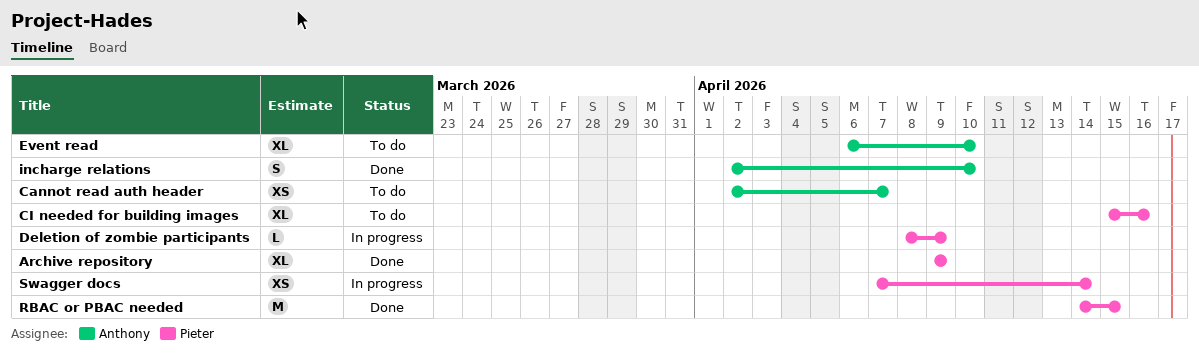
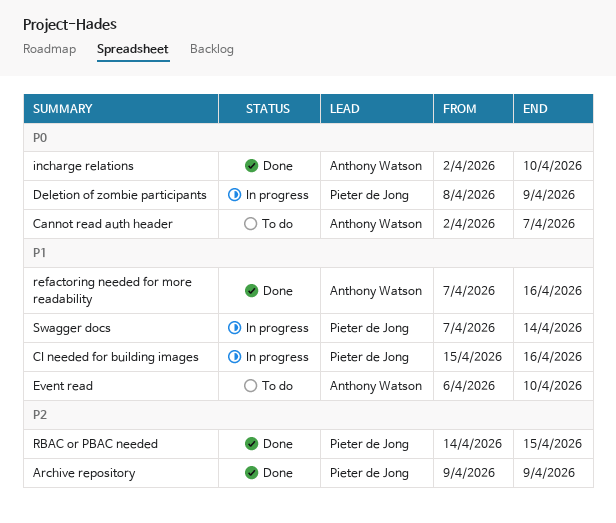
CI needed for building images, status: To do -> In progress
refactoring needed for more readability: none -> present

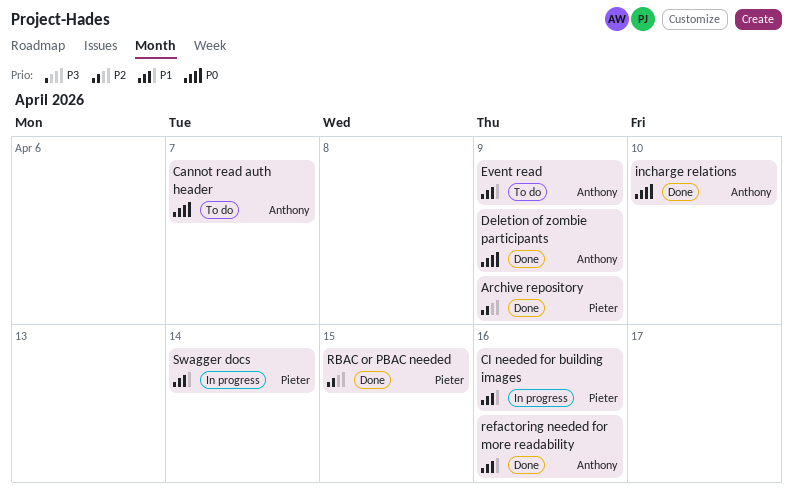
Deletion of zombie participants, status: In progress -> Done
Deletion of zombie participants, owner: Pieter de Jong -> Anthony Watson
Event read, due: Apr 10 -> Apr 9

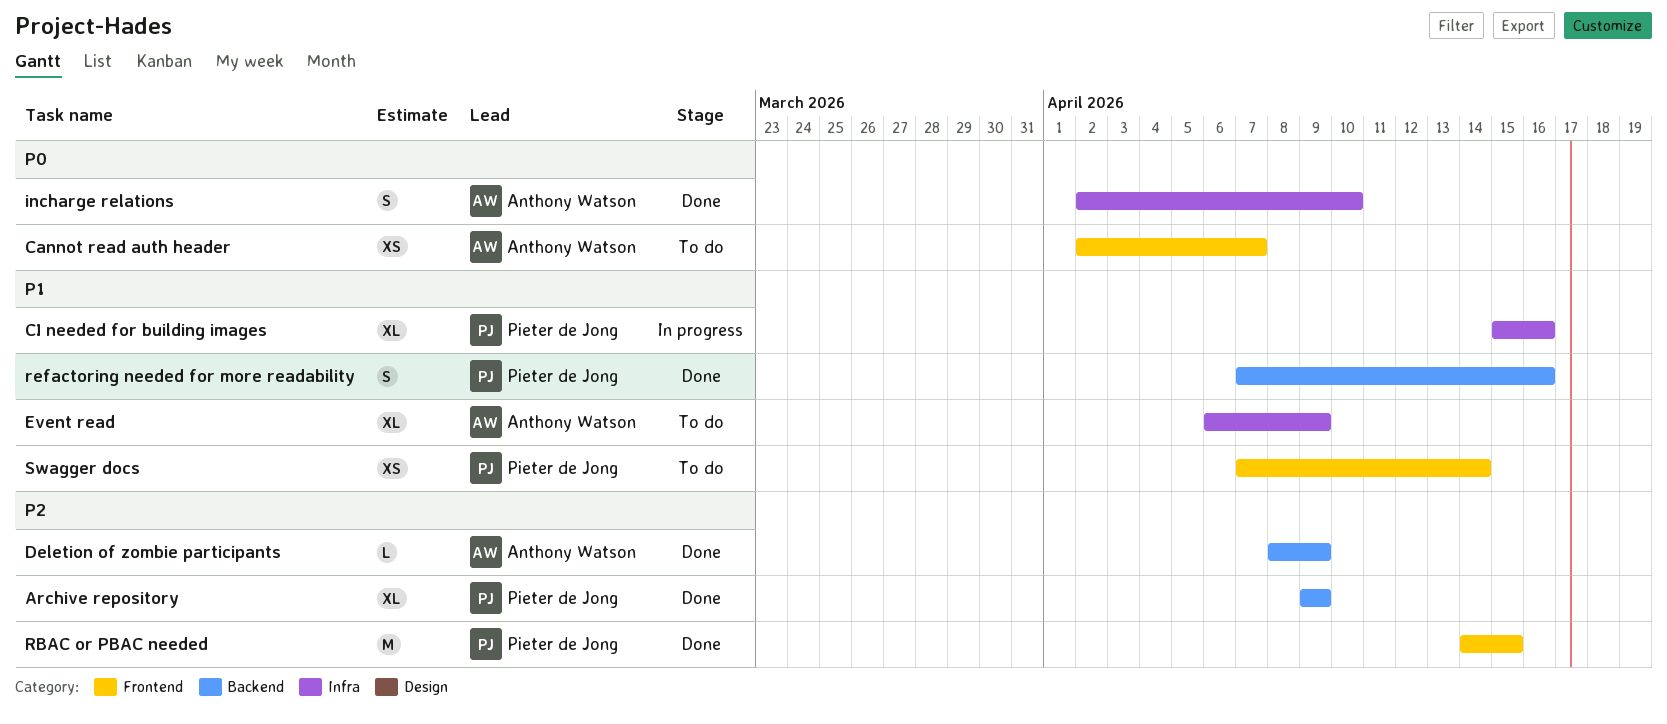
Deletion of zombie participants, priority: P0 -> P2
refactoring needed for more readability, owner: Anthony Watson -> Pieter de Jong
Swagger docs, status: In progress -> To do

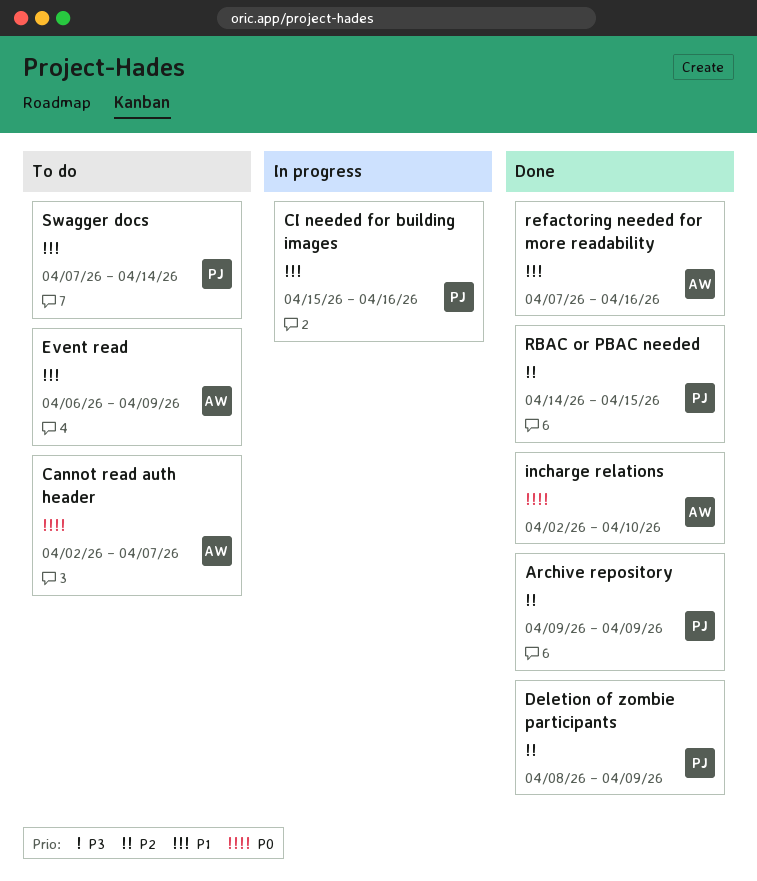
Deletion of zombie participants, owner: Anthony Watson -> Pieter de Jong
refactoring needed for more readability, owner: Pieter de Jong -> Anthony Watson

